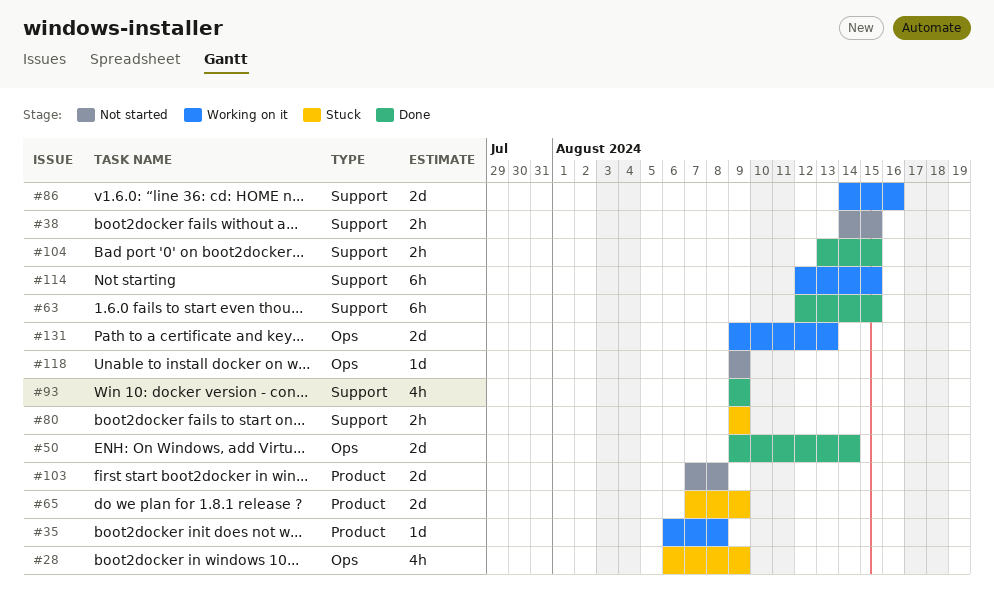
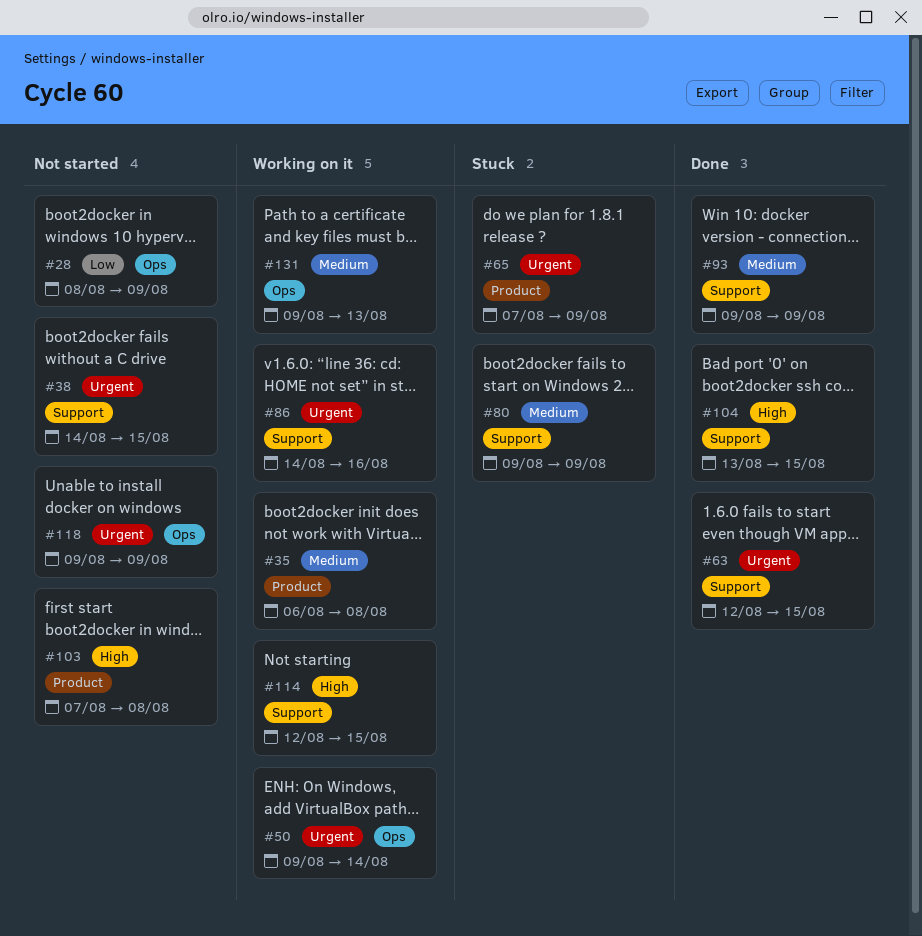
#28, status: Stuck -> Not started
#28, start: Aug 6 -> Aug 8
#50, status: Done -> Working on it

